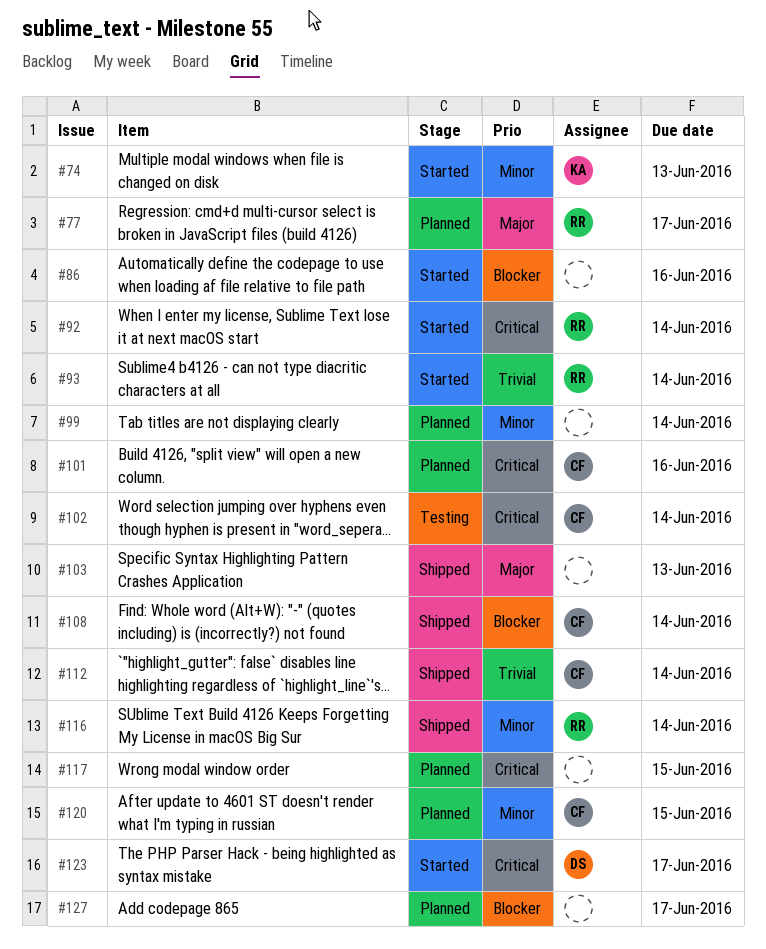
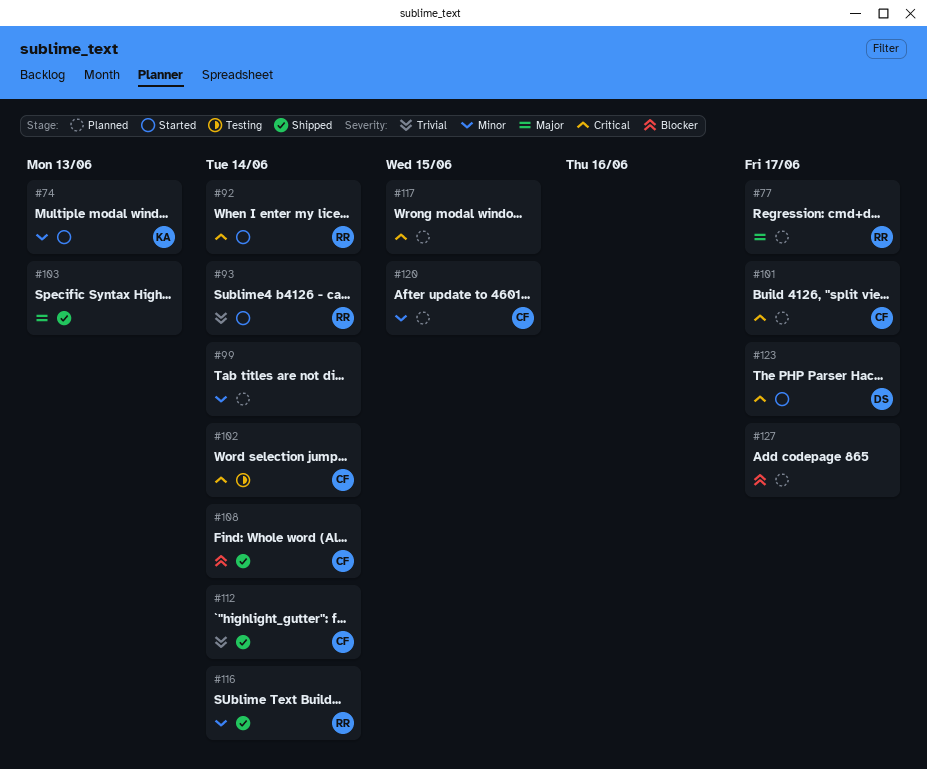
#86: present -> none
#101, due: Jun 16 -> Jun 17

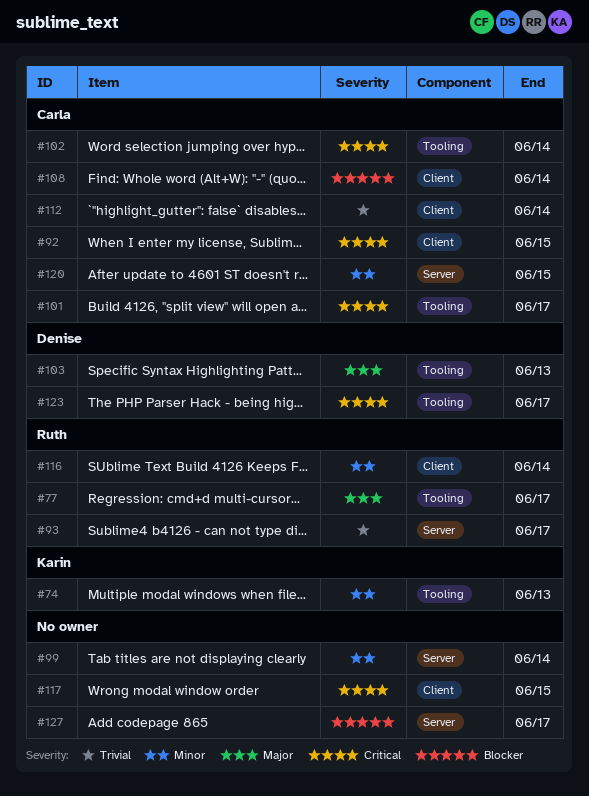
#92, owner: Ruth -> Carla
#92, due: Jun 14 -> Jun 15
#93, due: Jun 14 -> Jun 17
#103, owner: none -> Denise

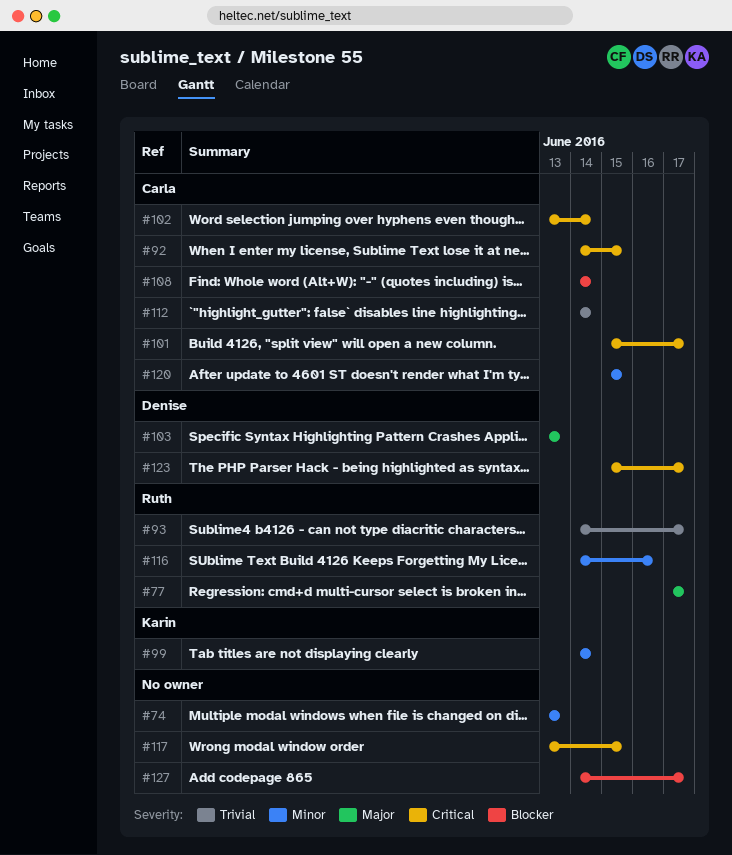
#74, owner: Karin -> none
#99, owner: none -> Karin
#116, due: Jun 14 -> Jun 16

